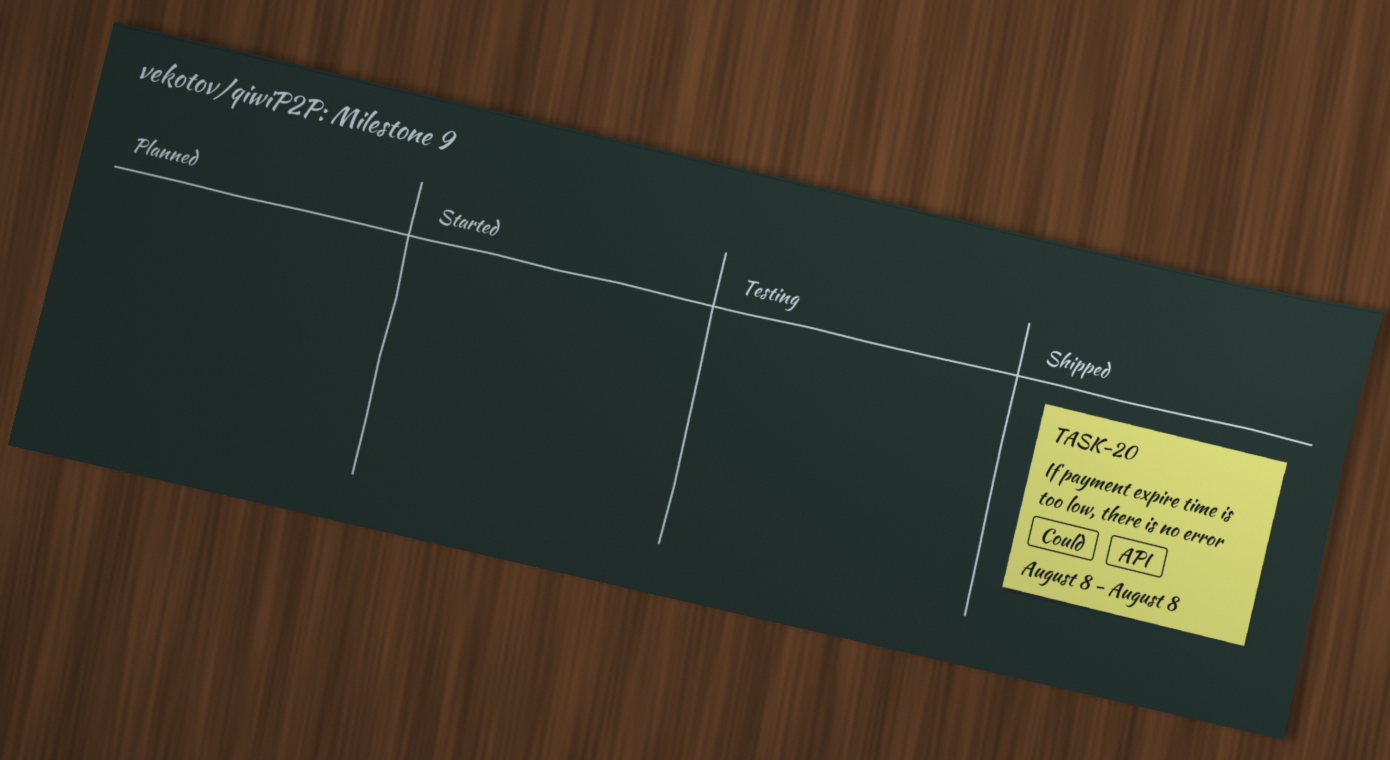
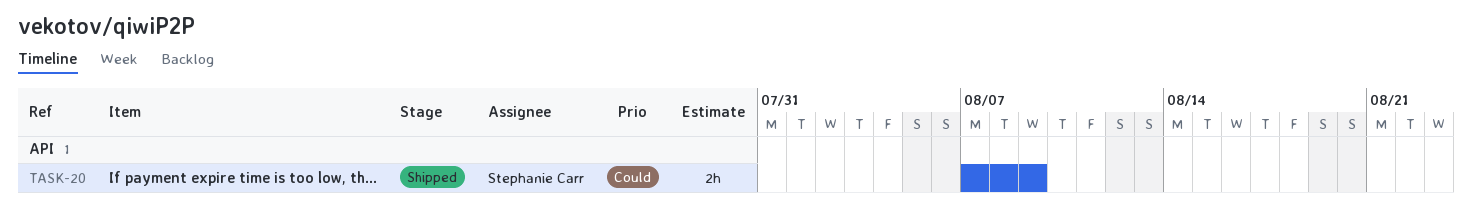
TASK-20, start: Aug 8 -> Aug 7
TASK-20, due: Aug 8 -> Aug 9

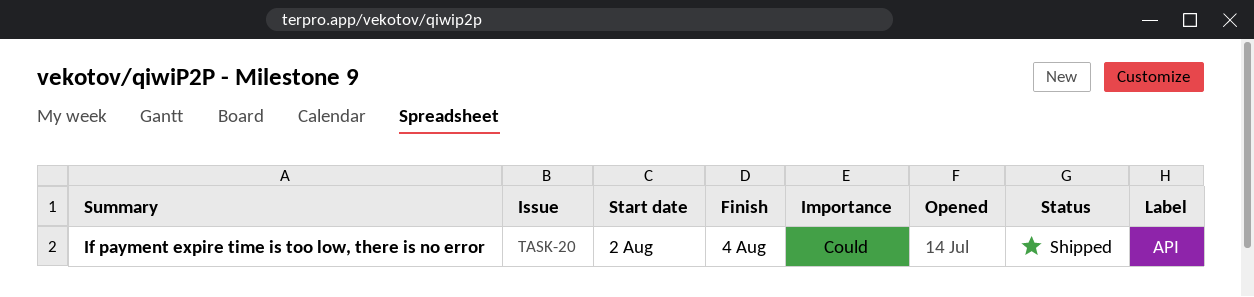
TASK-20, start: Aug 7 -> Aug 2
TASK-20, due: Aug 9 -> Aug 4

